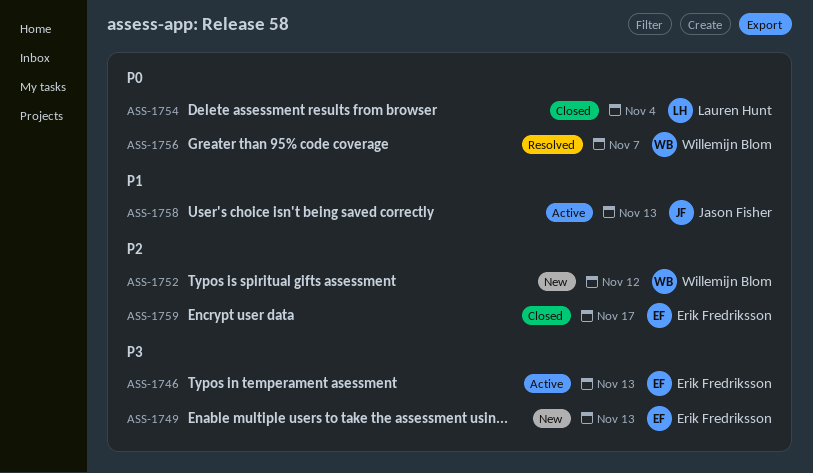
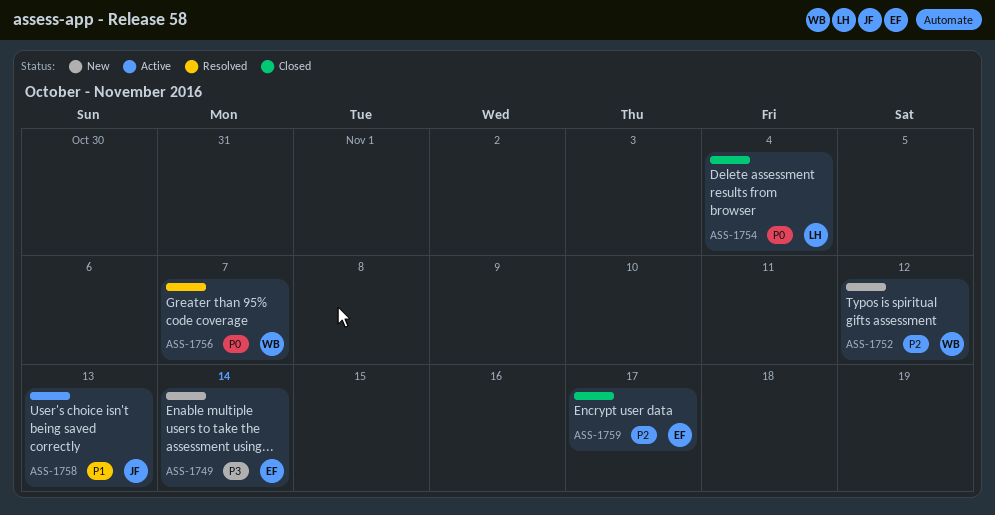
ASS-1746: present -> none
ASS-1749, due: Nov 13 -> Nov 14

